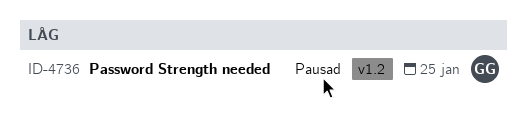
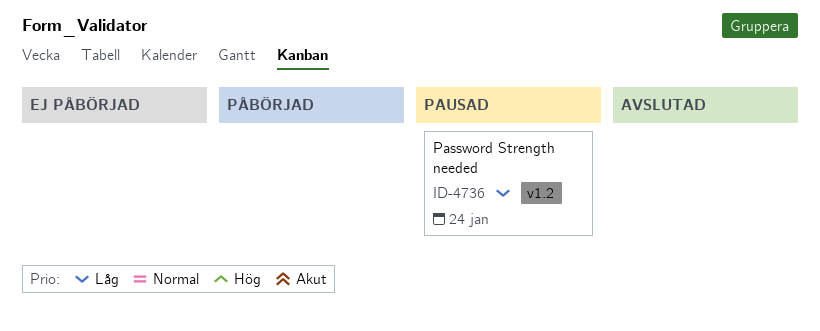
ID-4736, due: Jan 25 -> Jan 24

